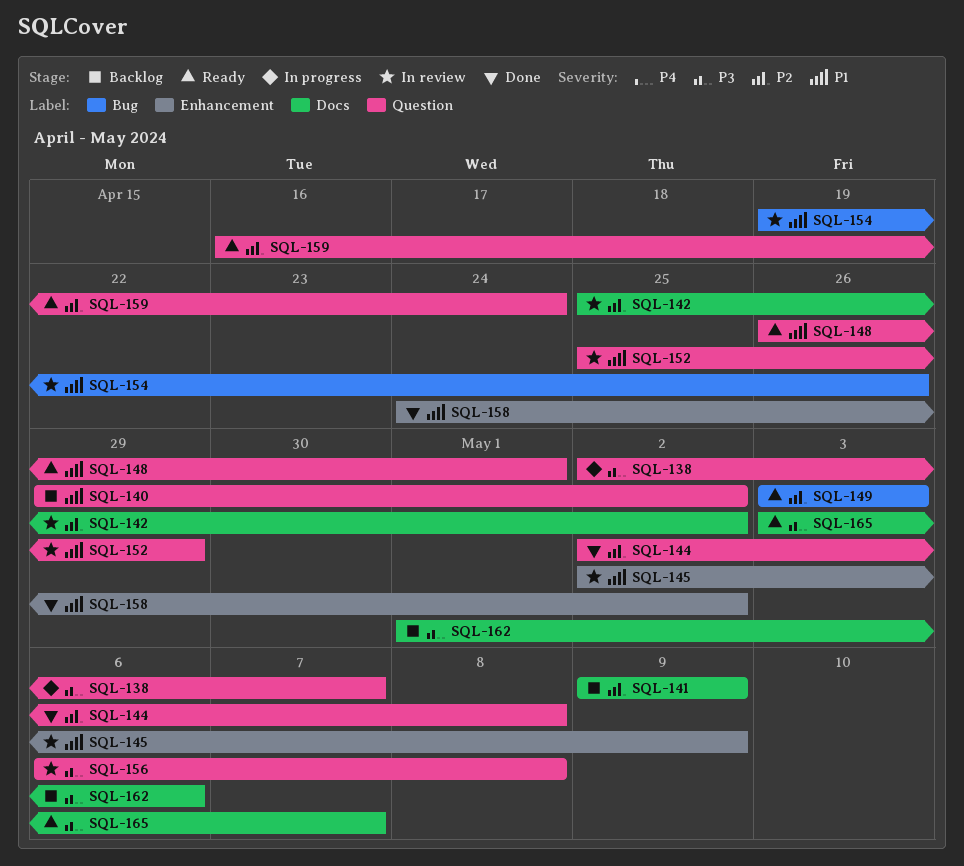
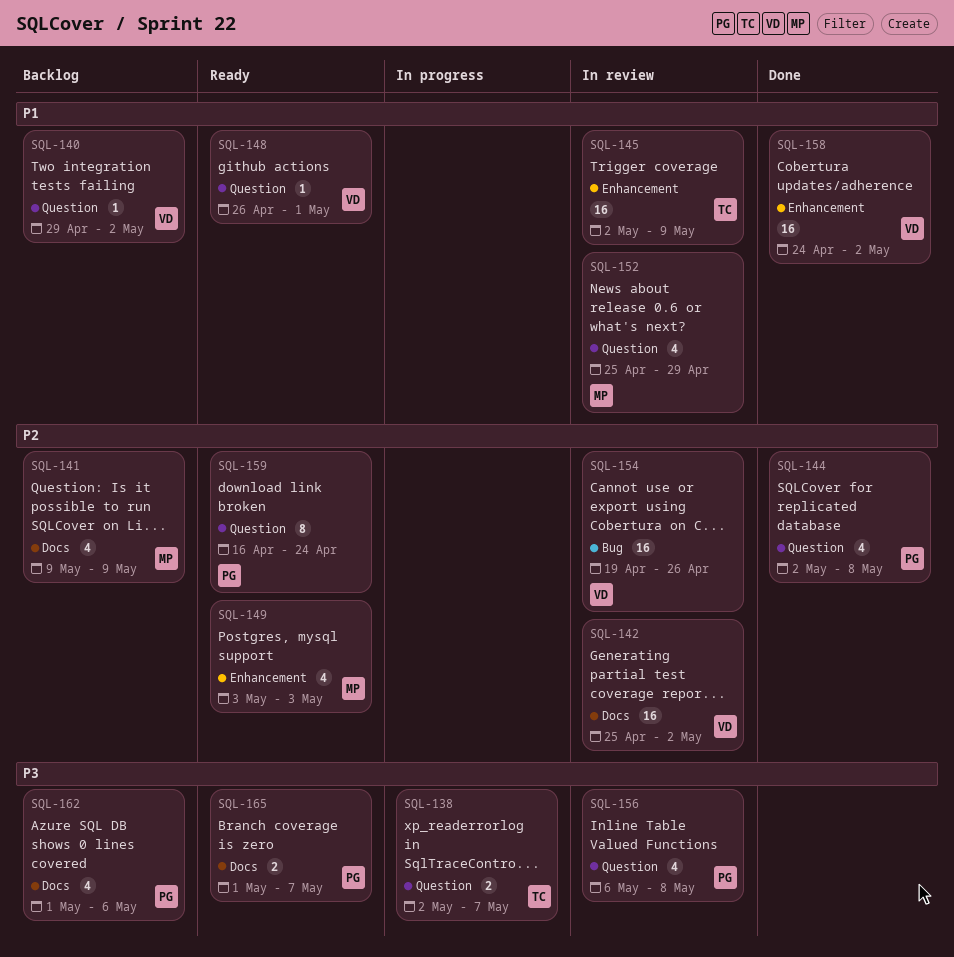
SQL-149, label: Bug -> Enhancement
SQL-154, priority: P1 -> P2
SQL-165, start: May 3 -> May 1

